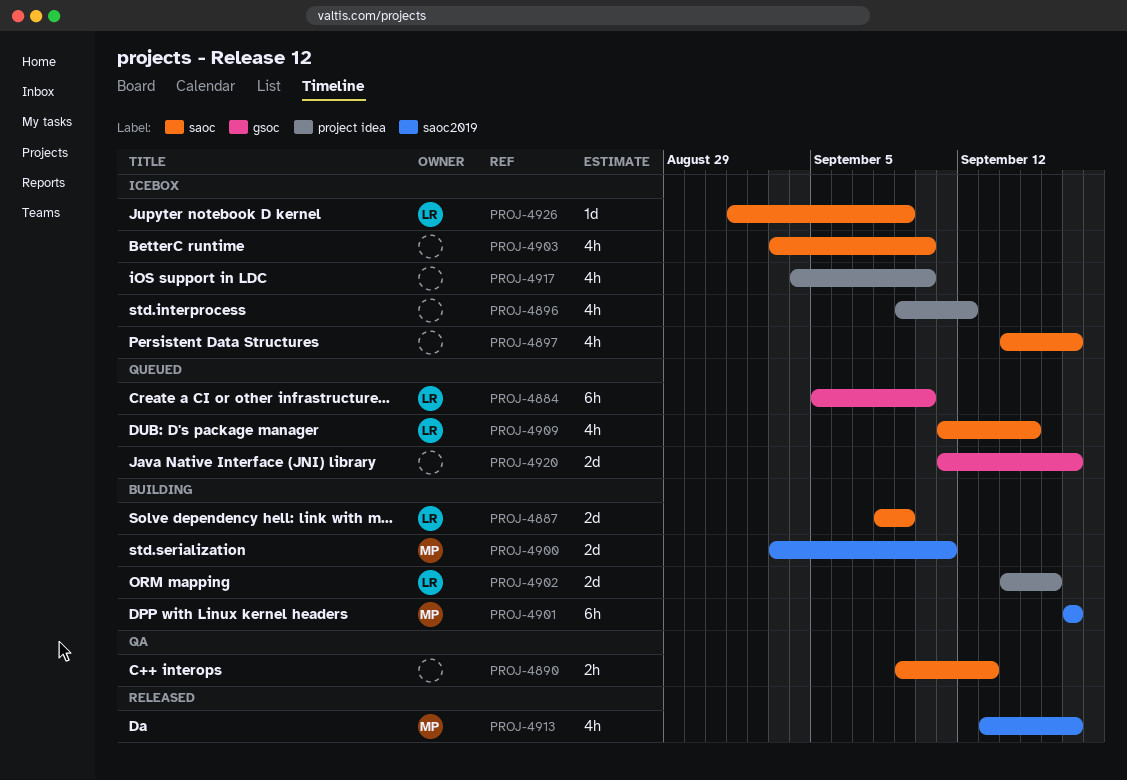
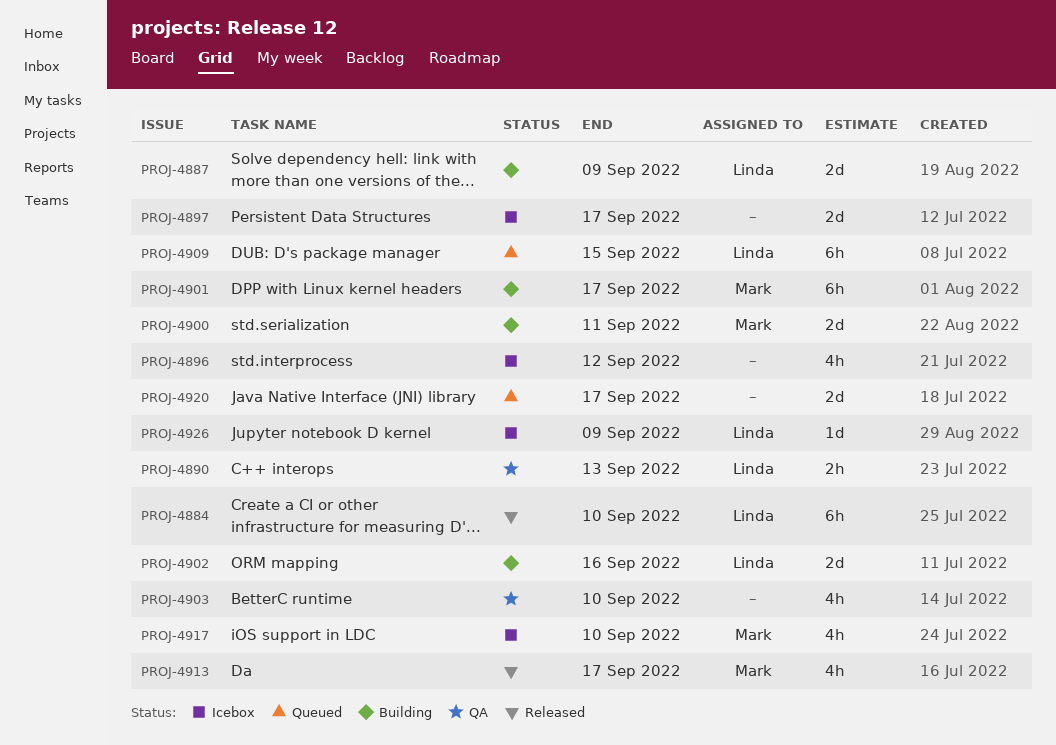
PROJ-4884, status: Queued -> Released
PROJ-4890, owner: none -> Linda
PROJ-4897, estimate: 4h -> 2d
PROJ-4903, status: Icebox -> QA
PROJ-4909, estimate: 4h -> 6h
PROJ-4917, owner: none -> Mark

